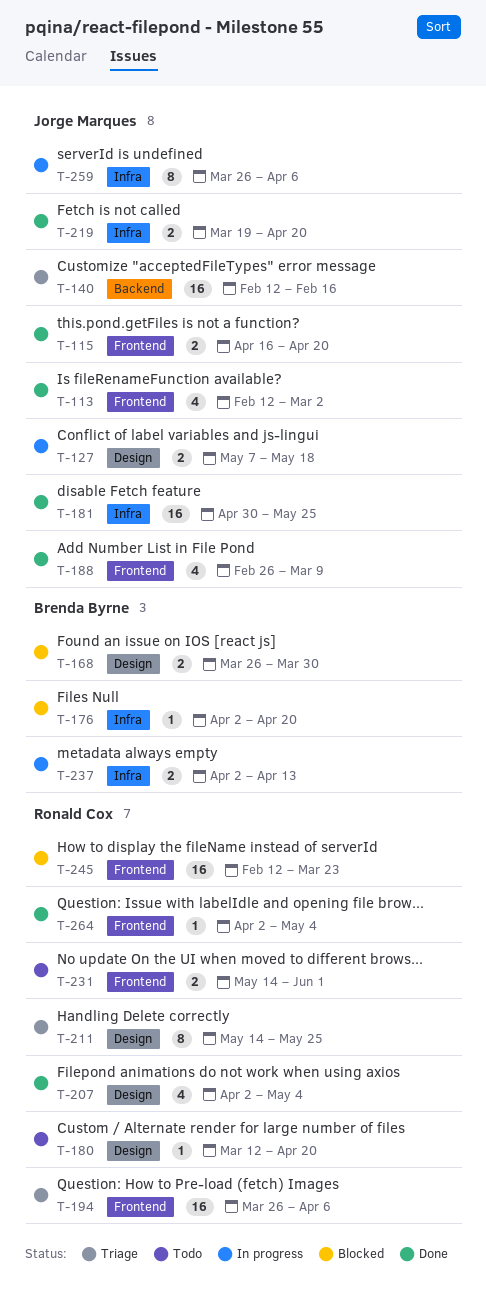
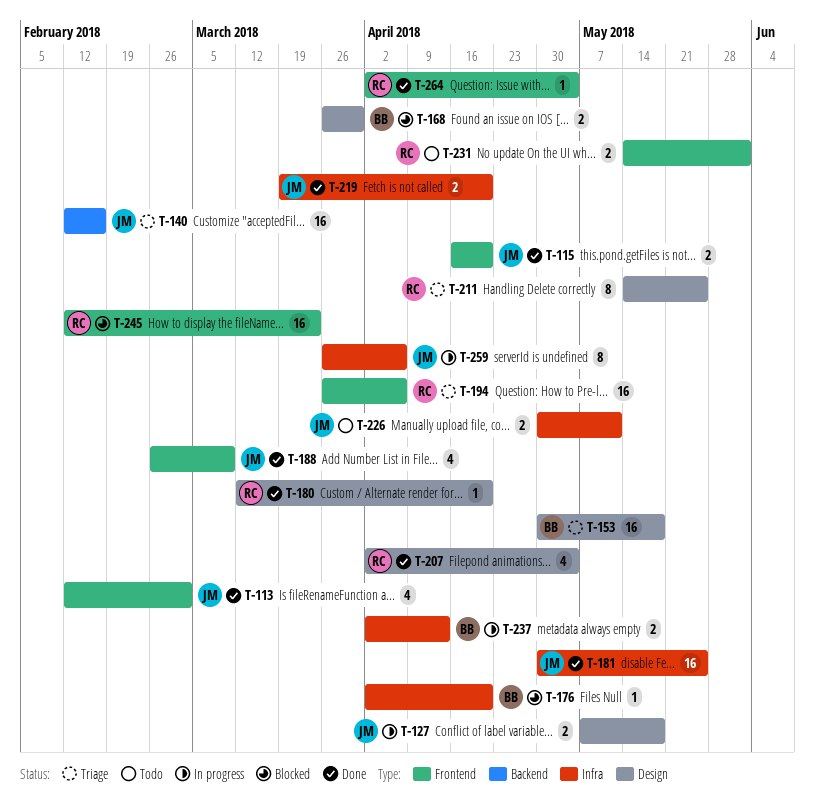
T-153: none -> present
T-180, status: Todo -> Done
T-226: none -> present

